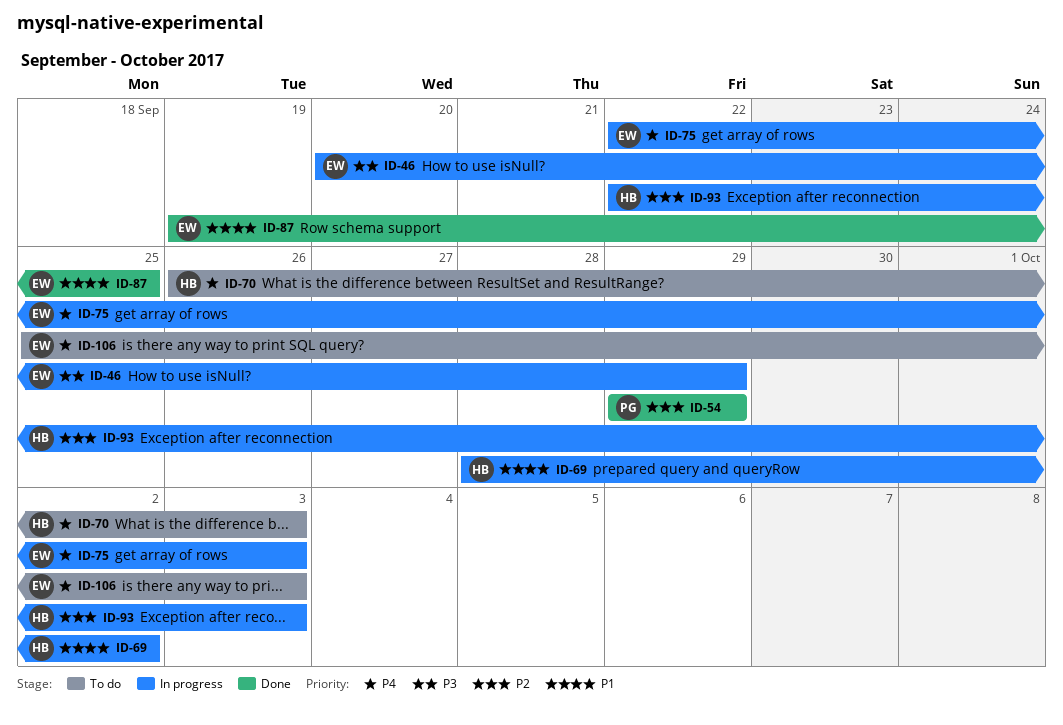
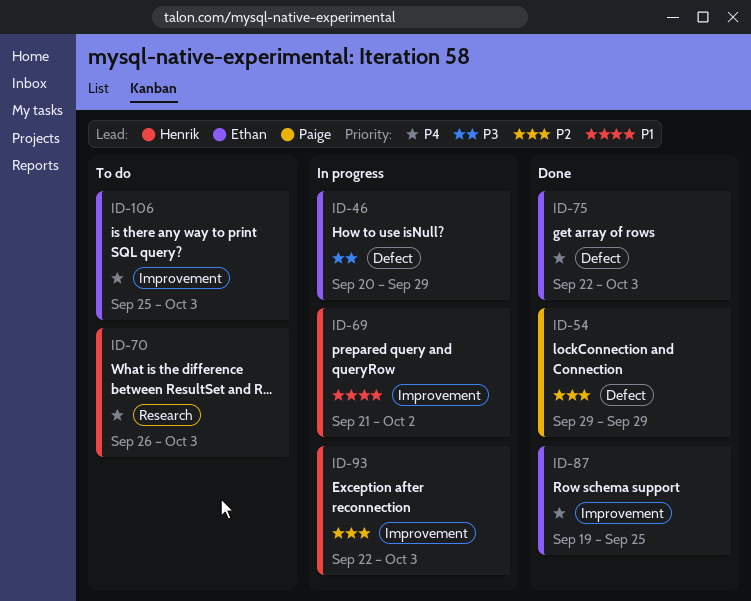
ID-69, start: Sep 28 -> Sep 21
ID-75, status: In progress -> Done
ID-87, priority: P1 -> P4

